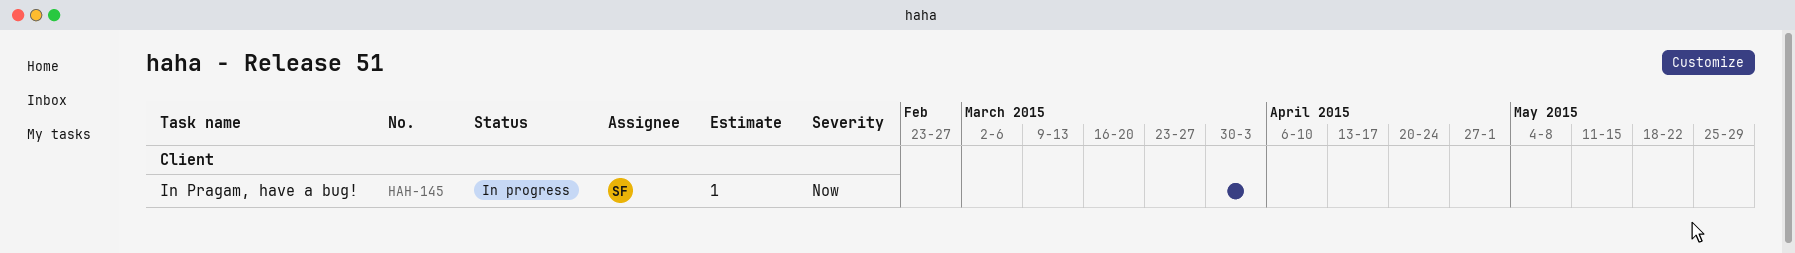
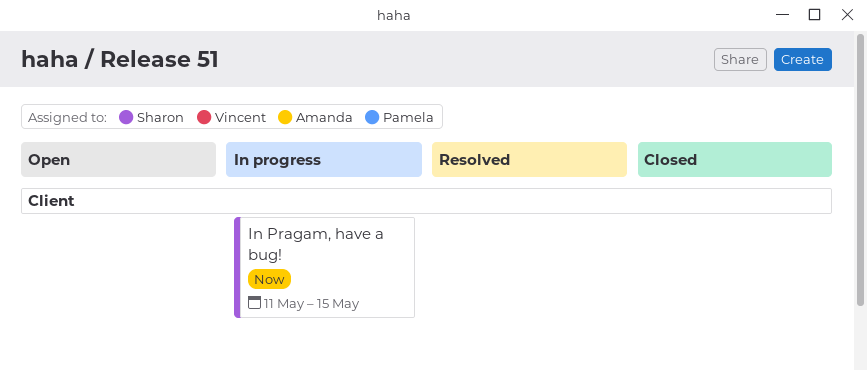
In Pragam, have a bug!, start: Mar 30 -> May 11
In Pragam, have a bug!, due: Apr 3 -> May 15

